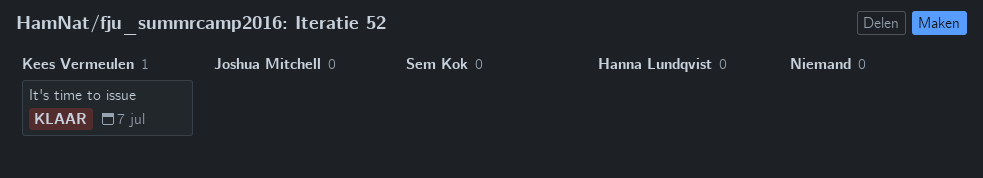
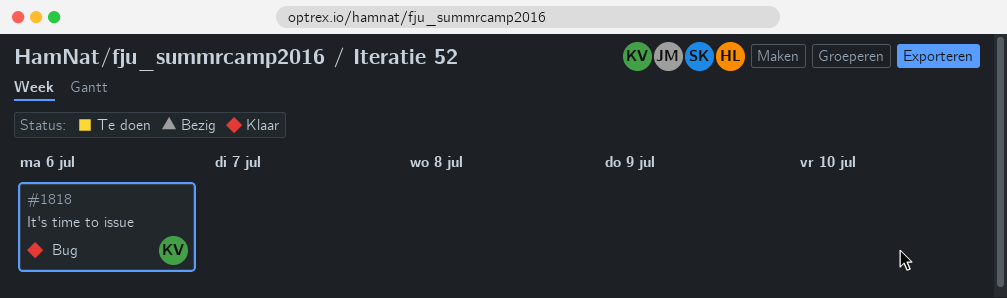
It's time to issue, due: Jul 7 -> Jul 6

